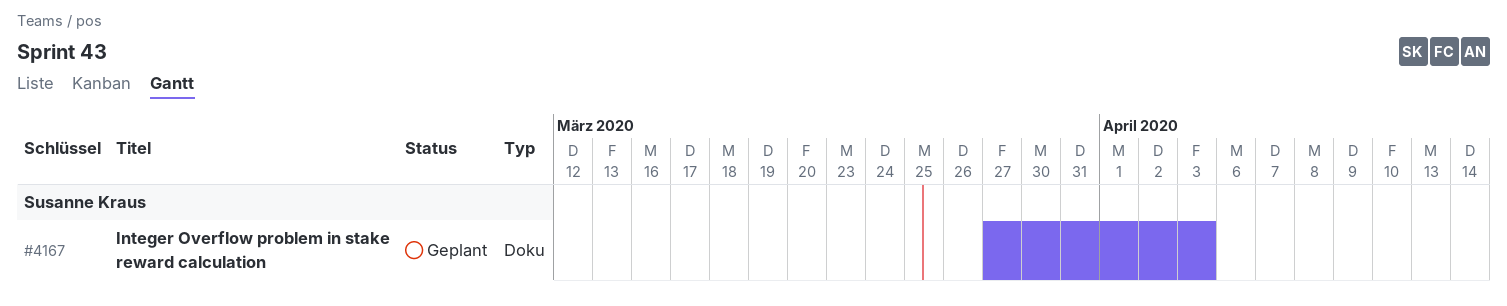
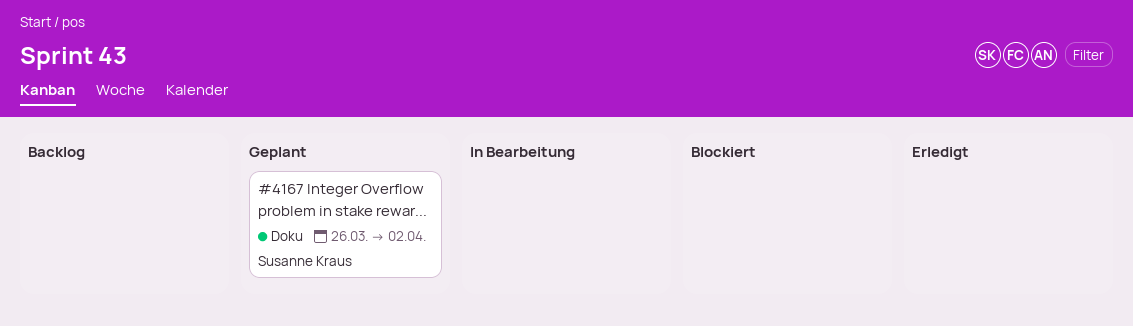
#4167, start: Mar 27 -> Mar 26
#4167, due: Apr 3 -> Apr 2

